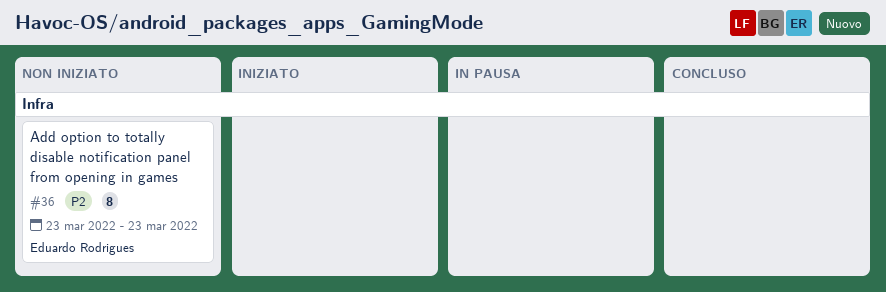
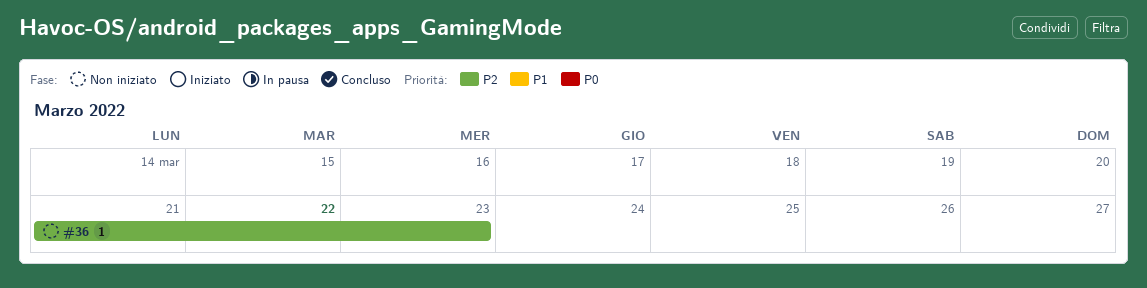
#36, estimate: 8 -> 1
#36, start: Mar 23 -> Mar 21

